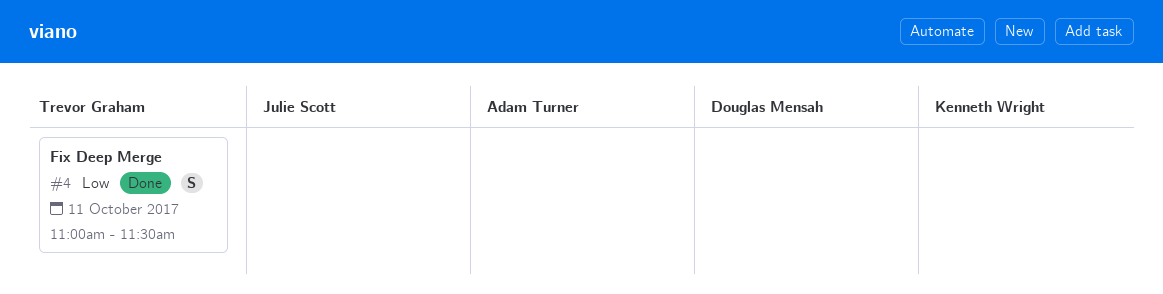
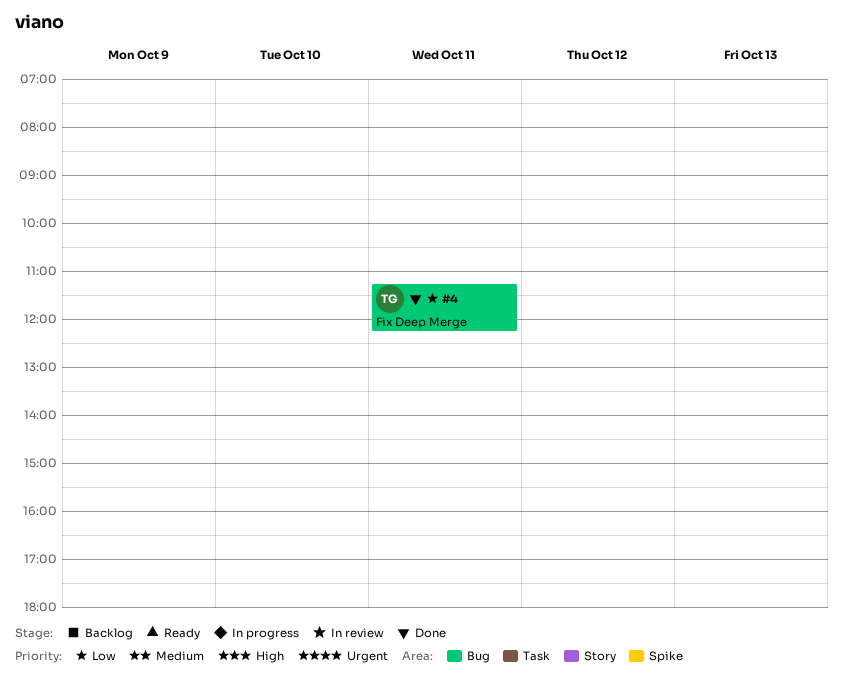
#4, begins: 11:00 -> 11:15
#4, ends: 11:30 -> 12:15

